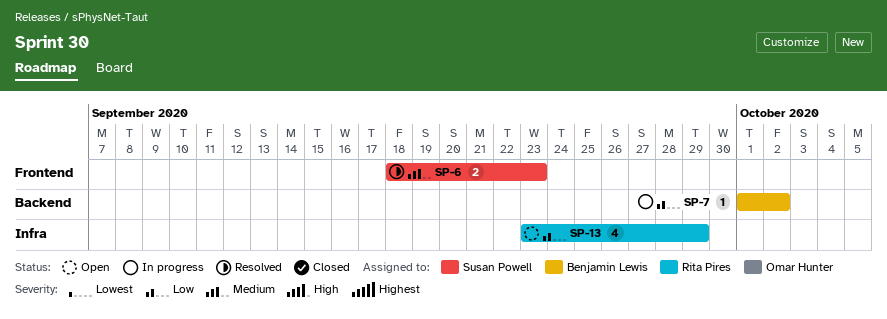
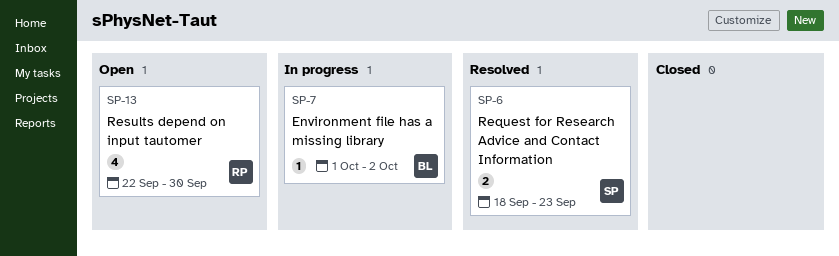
SP-13, start: Sep 23 -> Sep 22
SP-13, due: Sep 29 -> Sep 30

